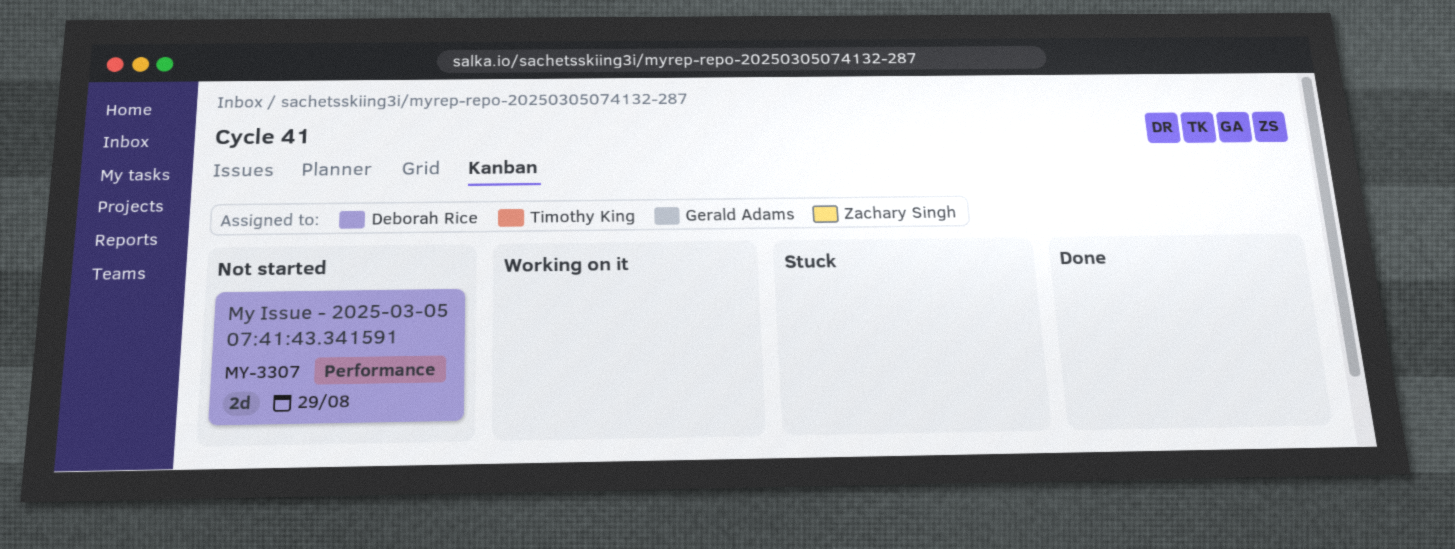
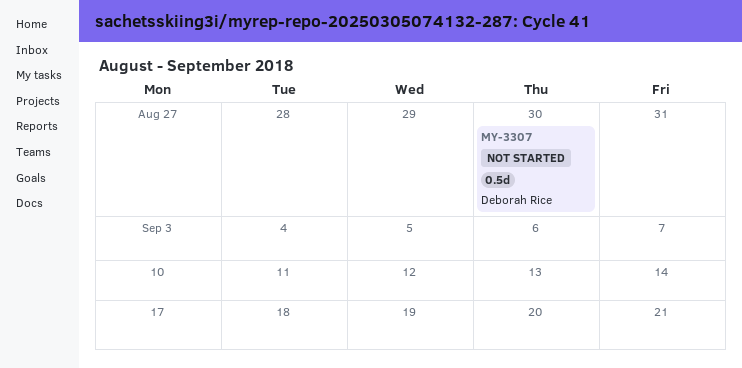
MY-3307, estimate: 2d -> 0.5d
MY-3307, due: Aug 29 -> Aug 30

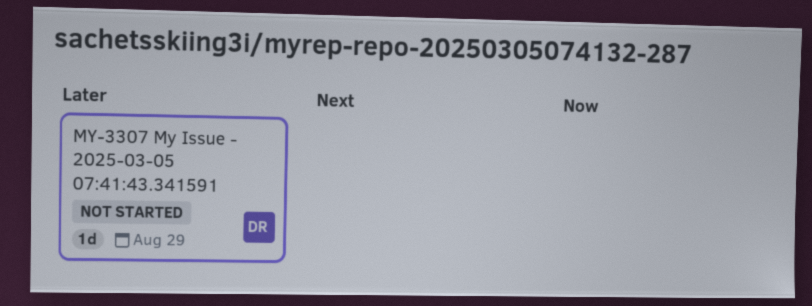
MY-3307, estimate: 0.5d -> 1d
MY-3307, due: Aug 30 -> Aug 29

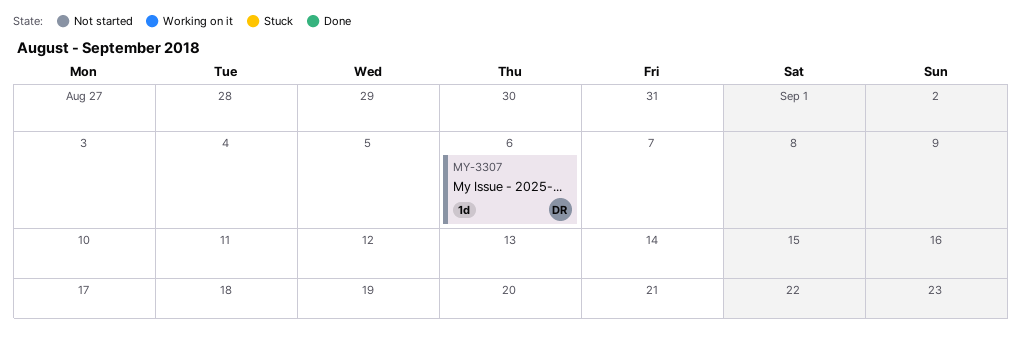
MY-3307, due: Aug 29 -> Sep 6

